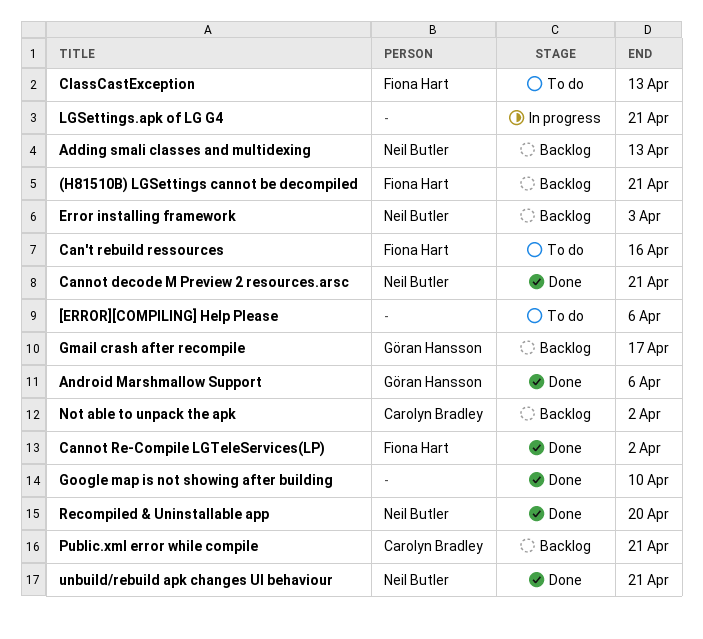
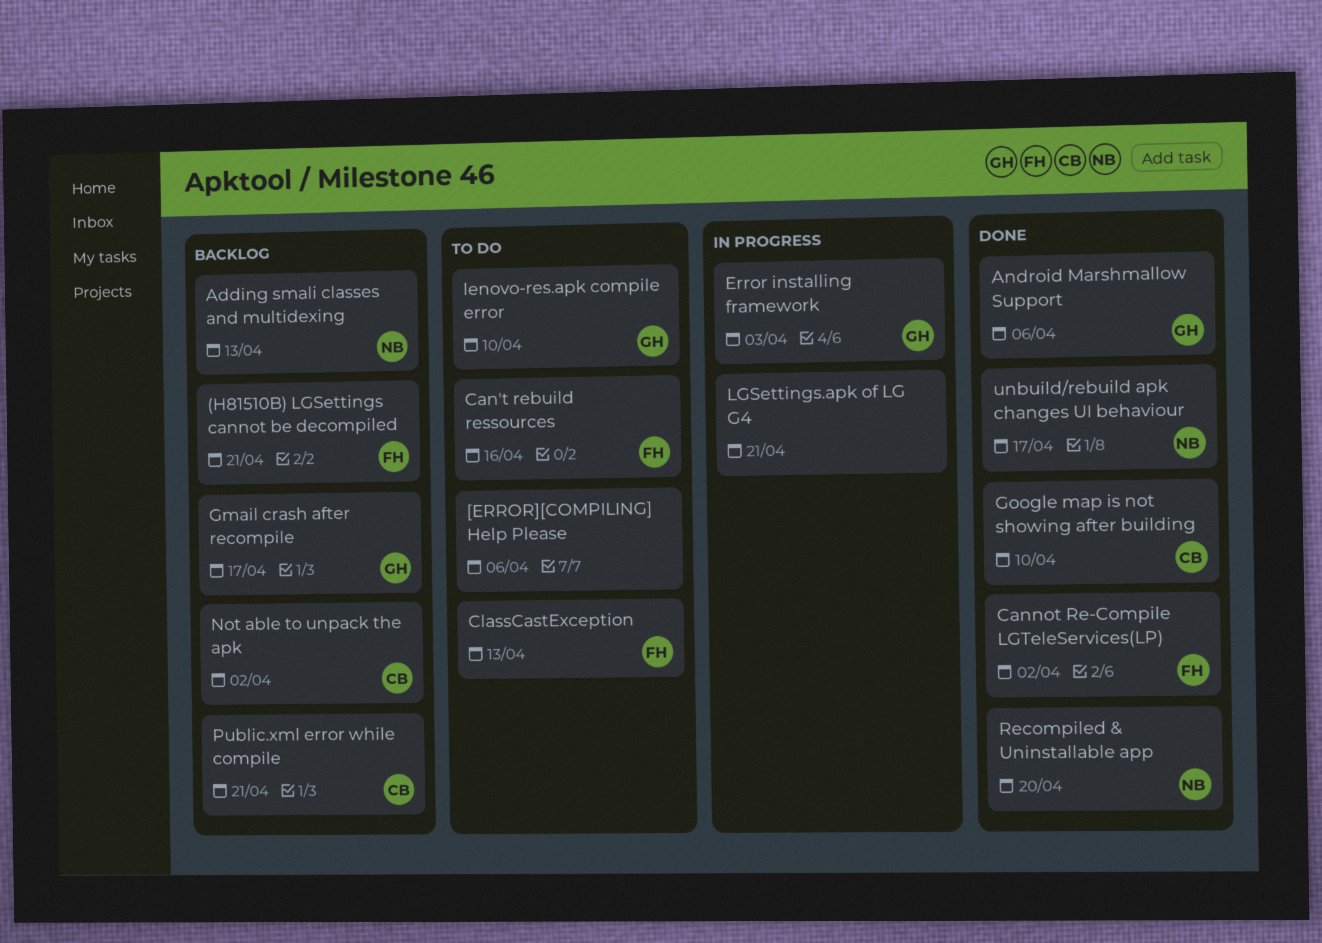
Cannot decode M Preview 2 resources.arsc: present -> none
Error installing framework, status: Backlog -> In progress
Error installing framework, owner: Neil Butler -> Göran Hansson
Google map is not showing after building, owner: none -> Carolyn Bradley
lenovo-res.apk compile error: none -> present
unbuild/rebuild apk changes UI behaviour, due: Apr 21 -> Apr 17

